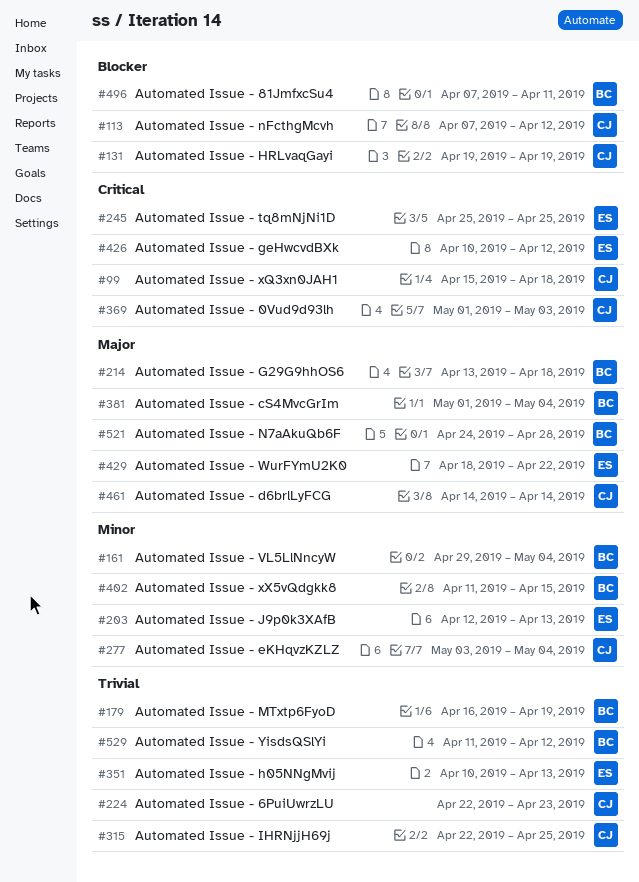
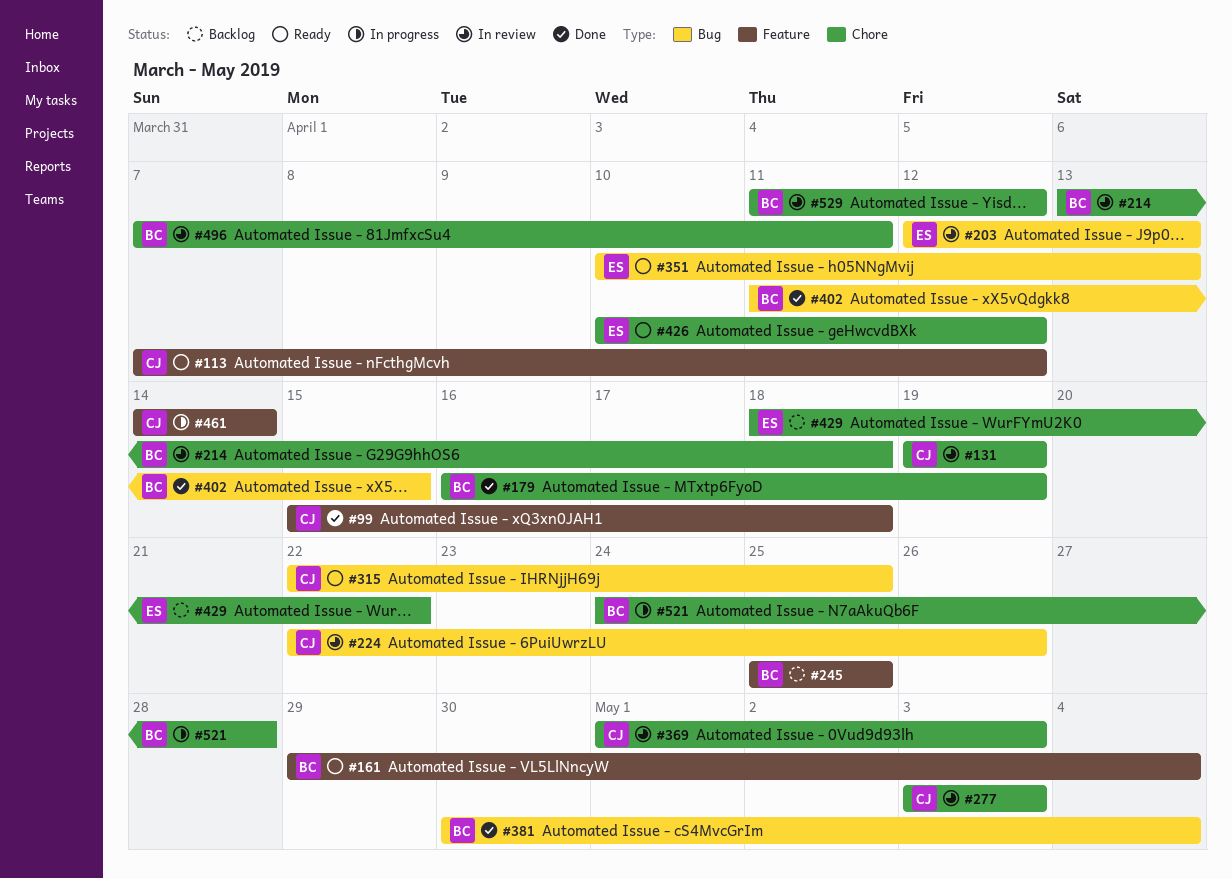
#224, due: Apr 23 -> Apr 26
#245, owner: ES -> BC
#277, due: May 4 -> May 3
#381, start: May 1 -> Apr 30

